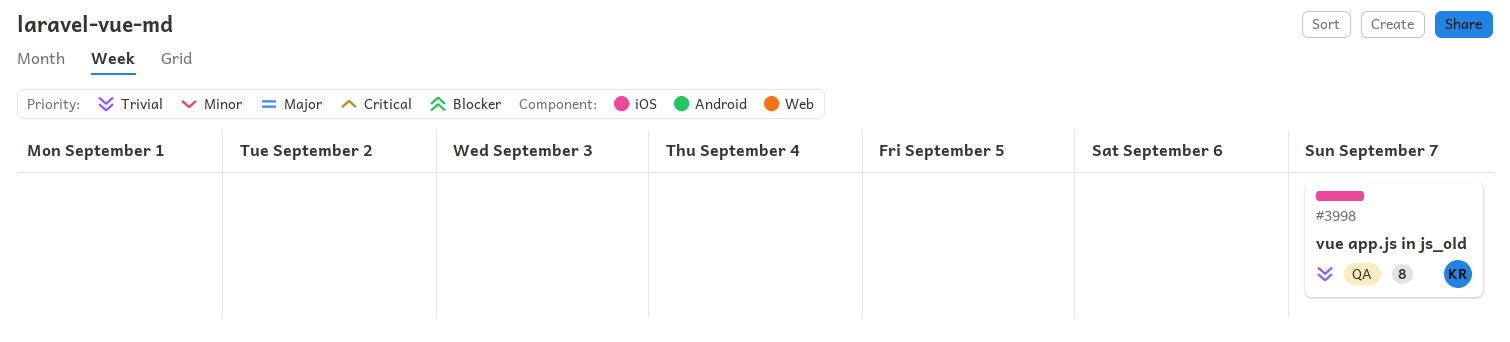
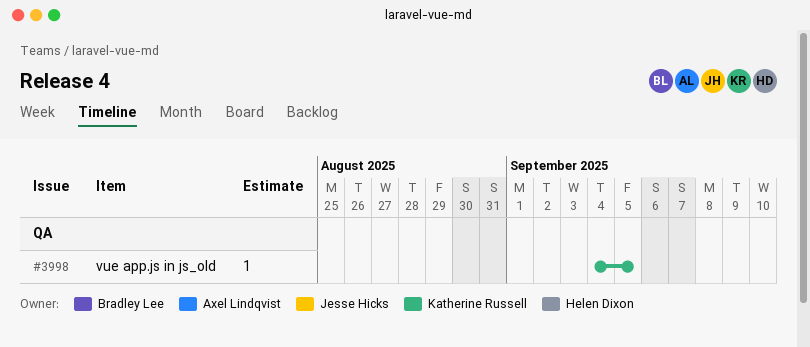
#3998, estimate: 8 -> 1
#3998, due: Sep 7 -> Sep 5

